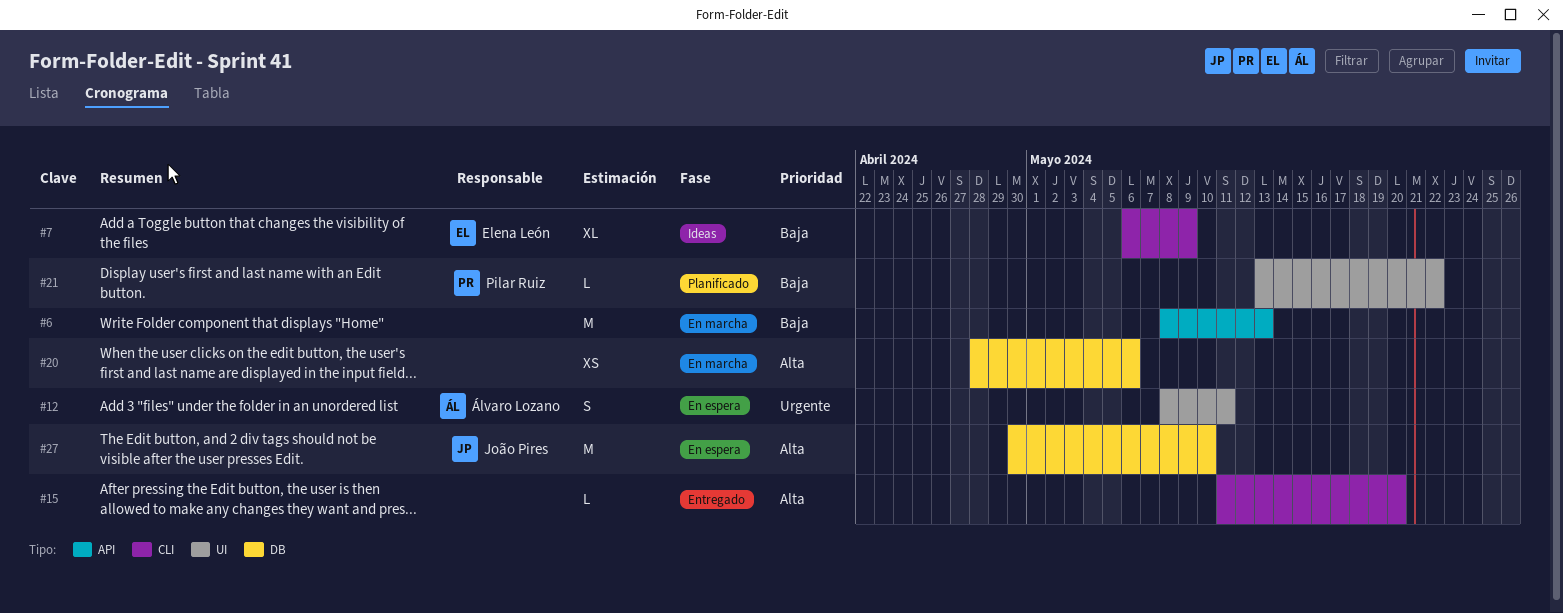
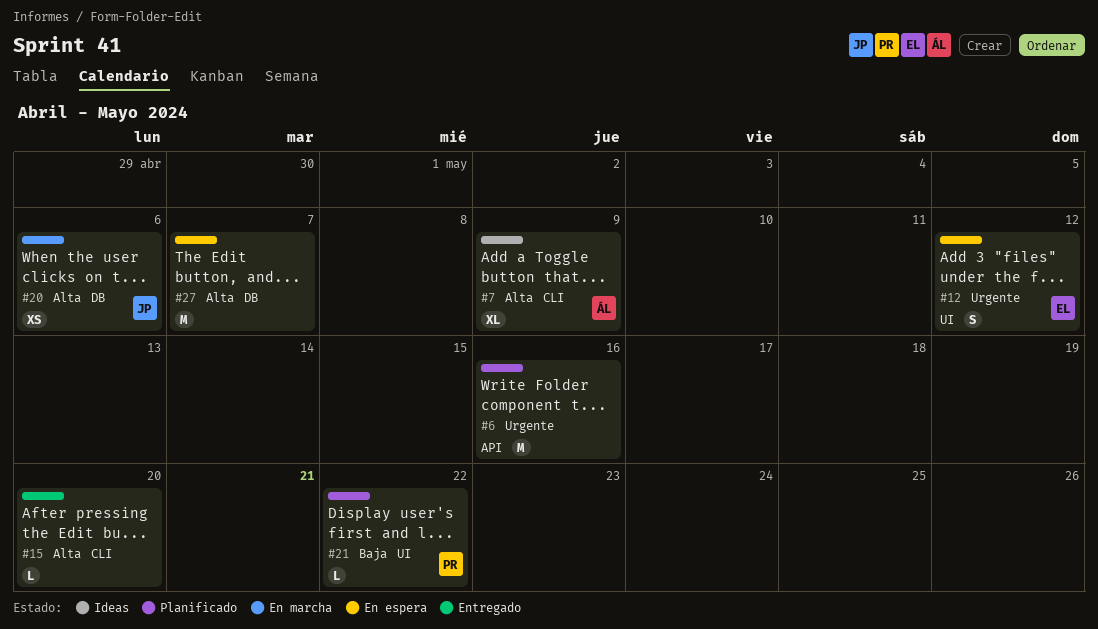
#6, status: En marcha -> Planificado
#6, priority: Baja -> Urgente
#6, due: May 13 -> May 16
#7, owner: Elena León -> Álvaro Lozano
#7, priority: Baja -> Alta
#12, owner: Álvaro Lozano -> Elena León
#12, due: May 11 -> May 12
#20, owner: none -> João Pires
#27, owner: João Pires -> none
#27, due: May 10 -> May 7

